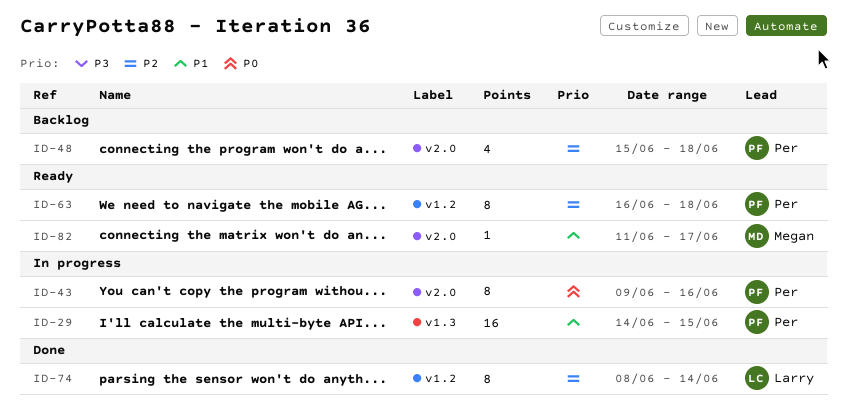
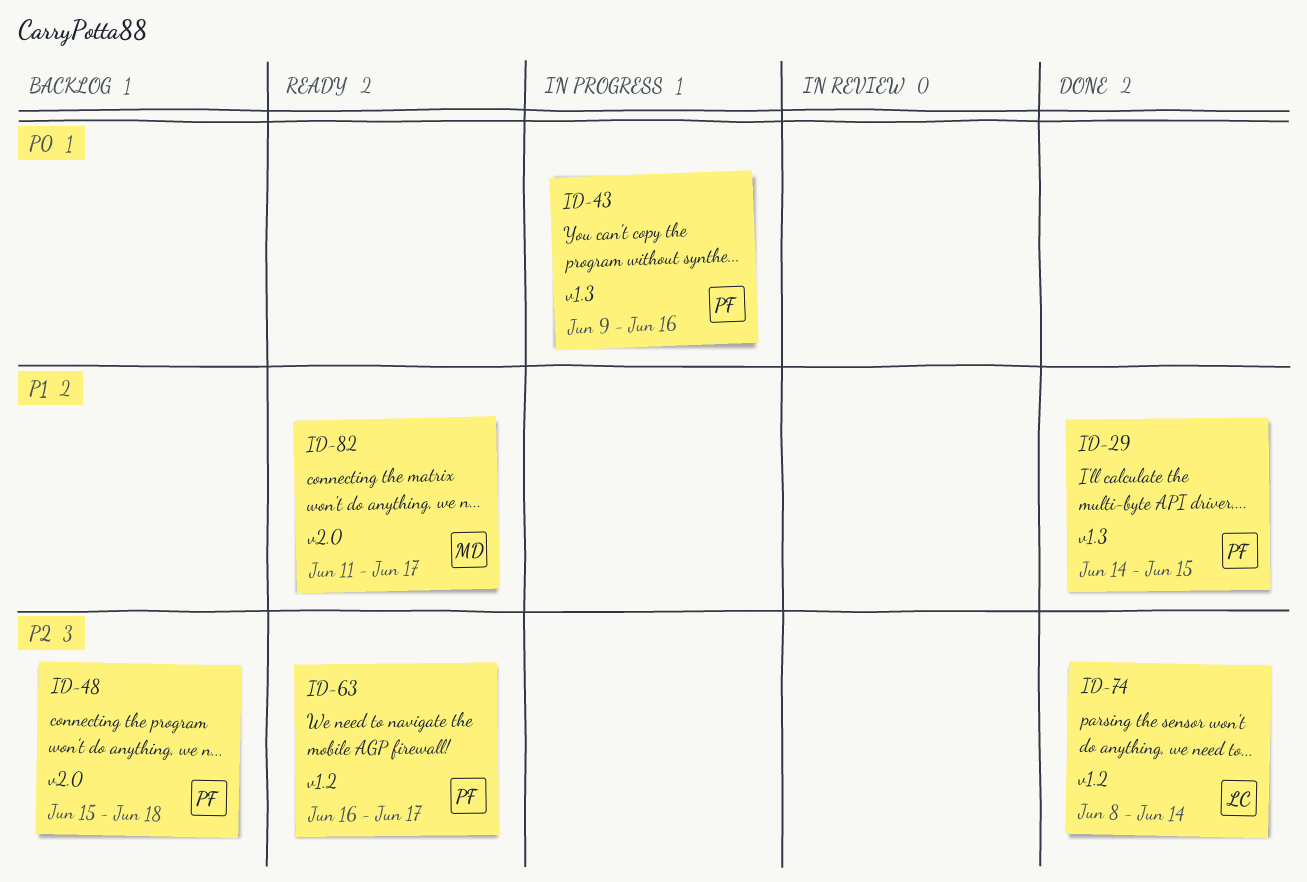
ID-29, status: In progress -> Done
ID-43, label: v2.0 -> v1.3
ID-63, due: Jun 18 -> Jun 17

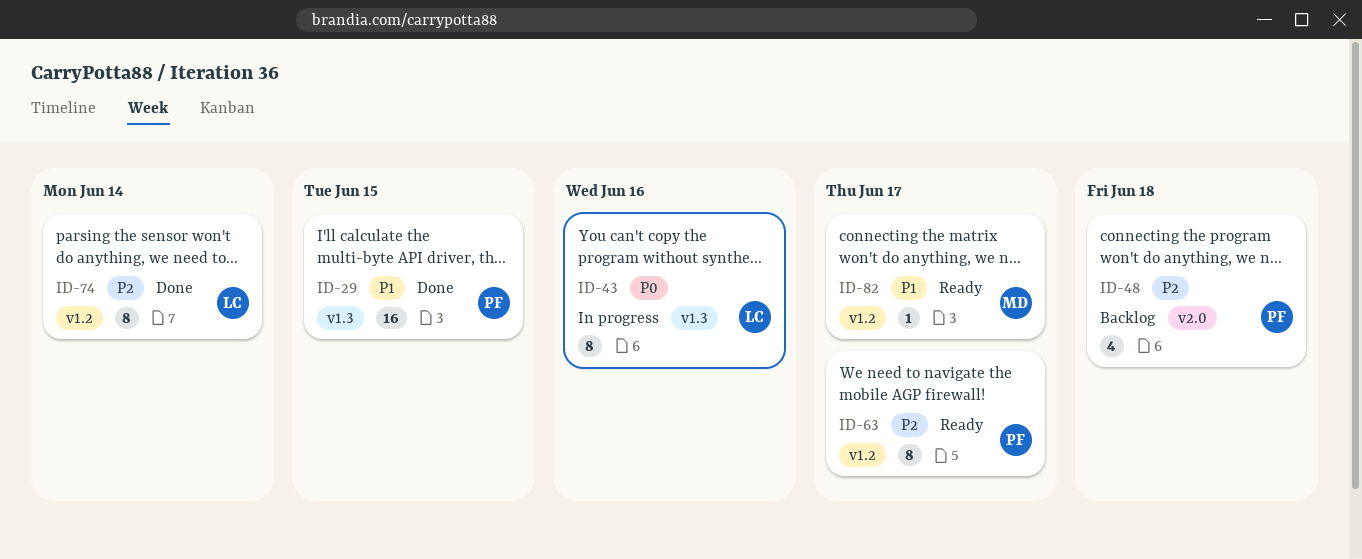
ID-43, owner: PF -> LC
ID-82, label: v2.0 -> v1.2

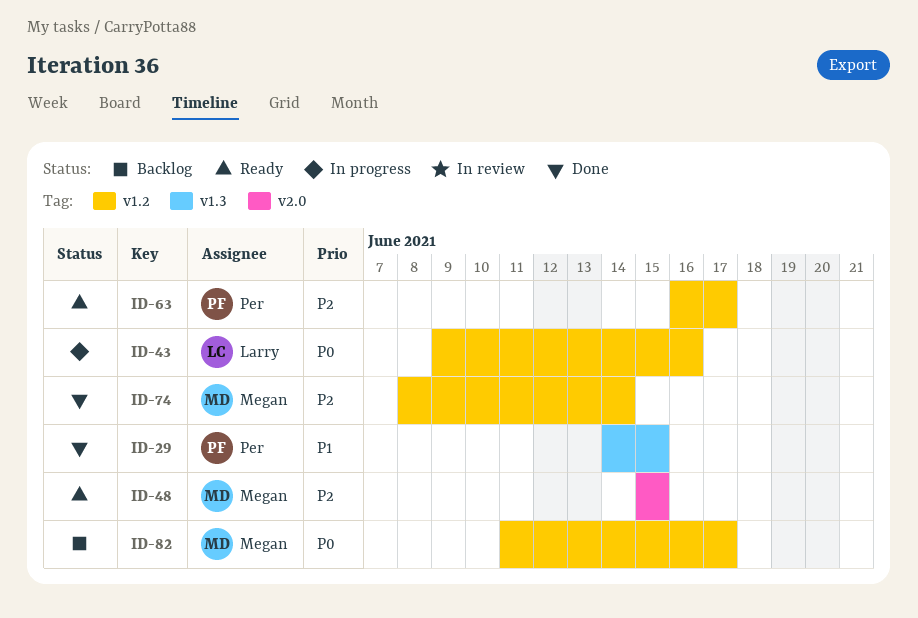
ID-43, label: v1.3 -> v1.2
ID-48, status: Backlog -> Ready
ID-48, owner: Per -> Megan
ID-48, due: Jun 18 -> Jun 15
ID-74, owner: Larry -> Megan
ID-82, status: Ready -> Backlog
ID-82, priority: P1 -> P0

